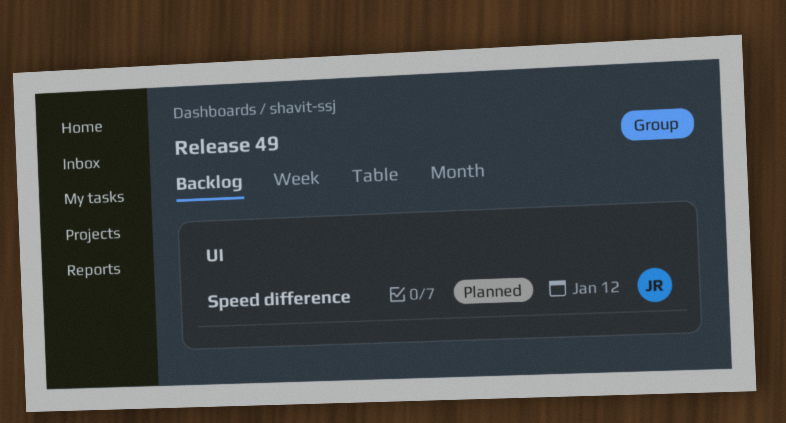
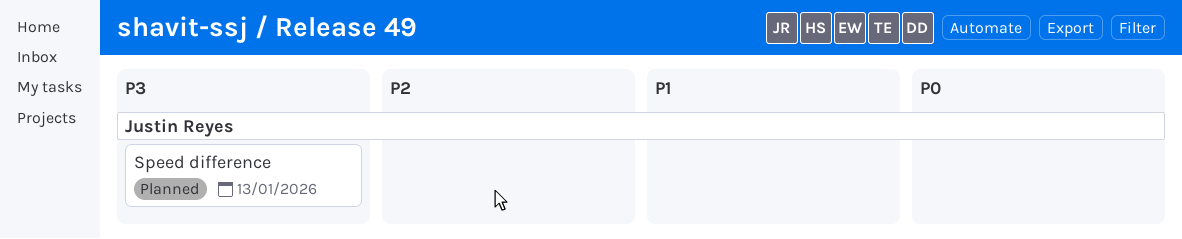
Speed difference, due: Jan 12 -> Jan 13

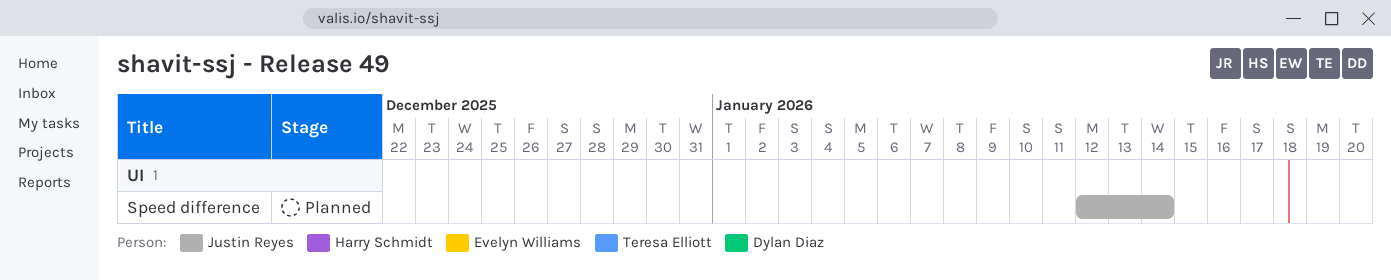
Speed difference, due: Jan 13 -> Jan 14

